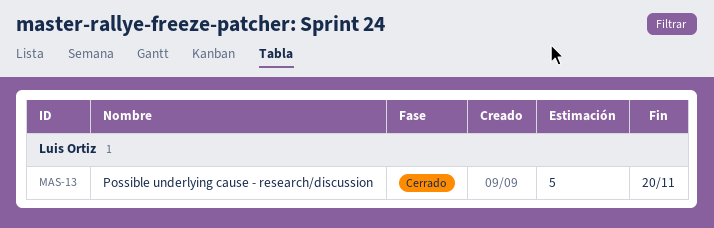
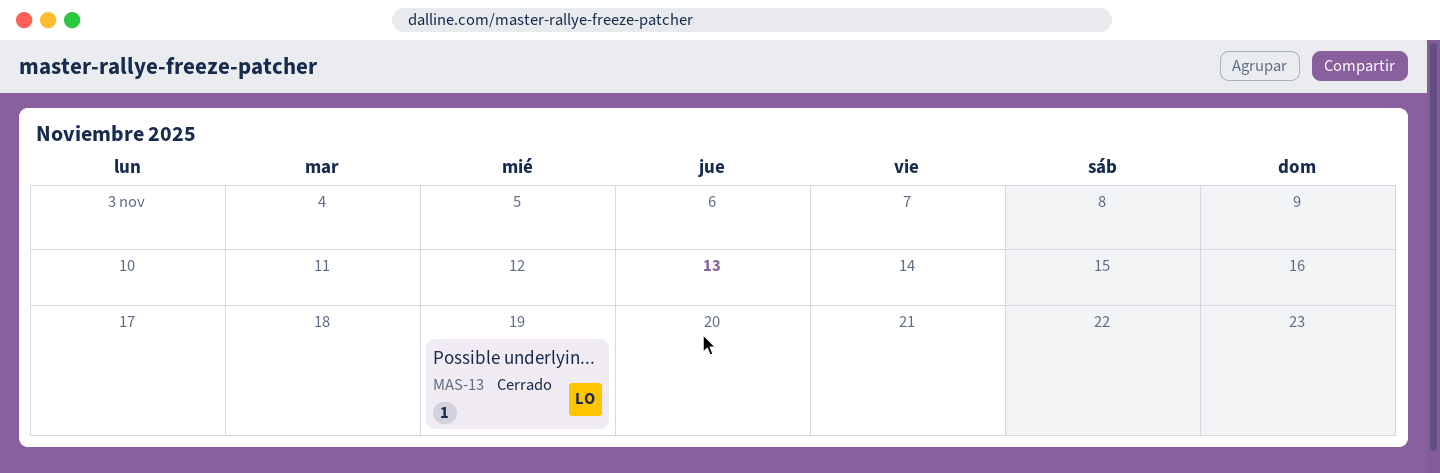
MAS-13, estimate: 5 -> 1
MAS-13, due: Nov 20 -> Nov 19

